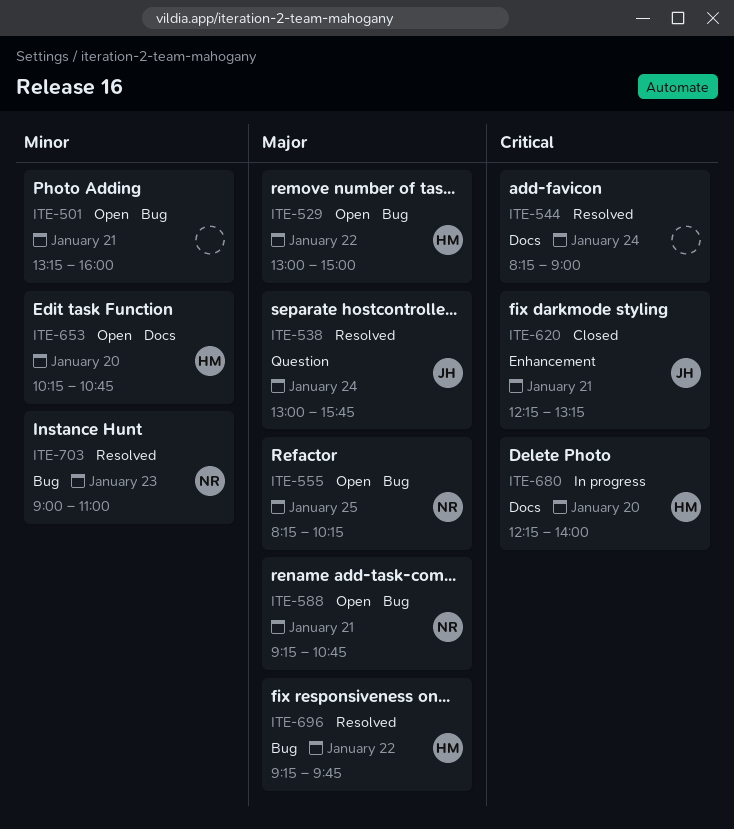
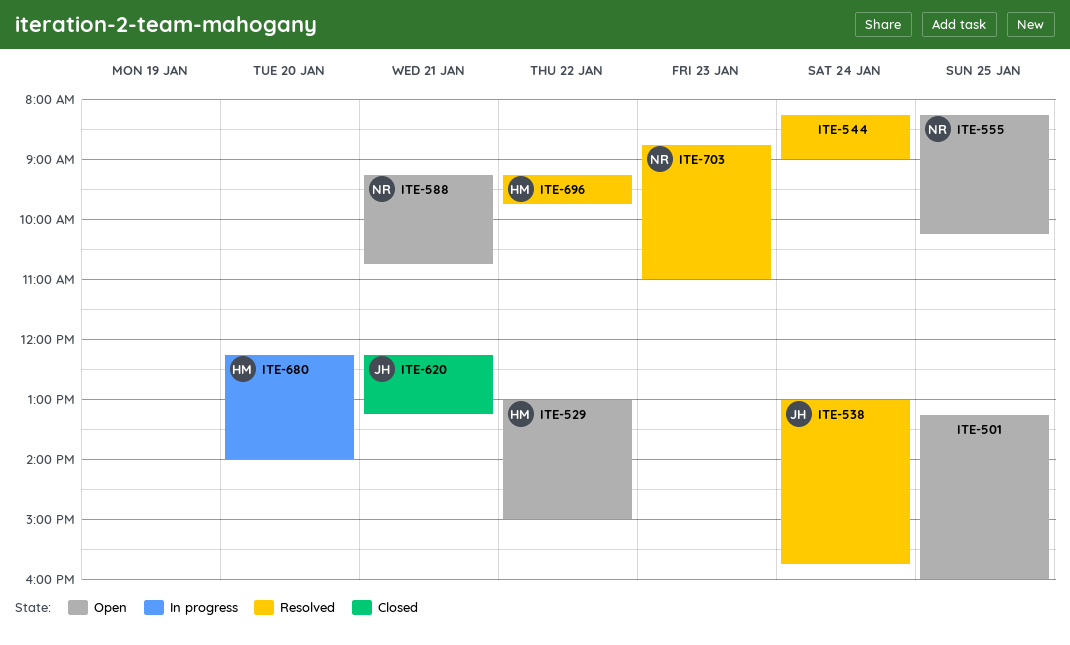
ITE-501, day: Jan 21 -> Jan 25
ITE-653: present -> none
ITE-703, begins: 09:00 -> 08:45

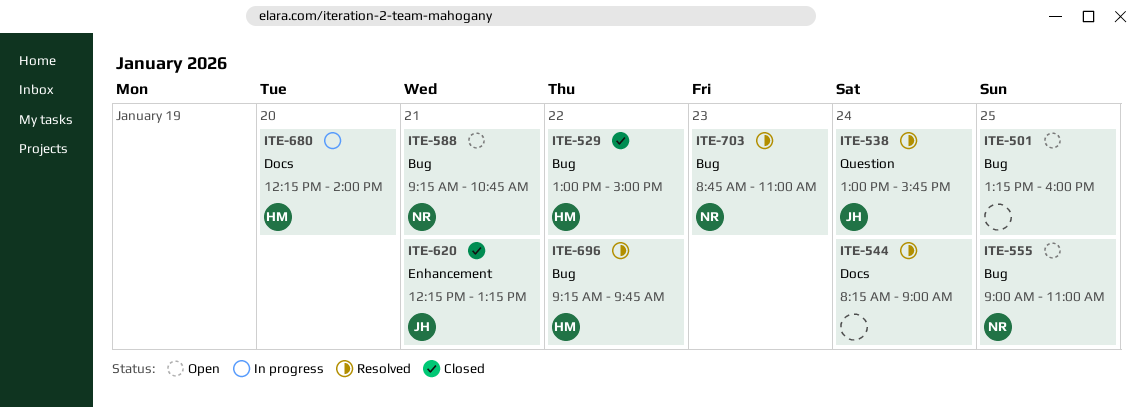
ITE-529, status: Open -> Closed
ITE-555, begins: 08:15 -> 09:00
ITE-555, ends: 10:15 -> 11:00

